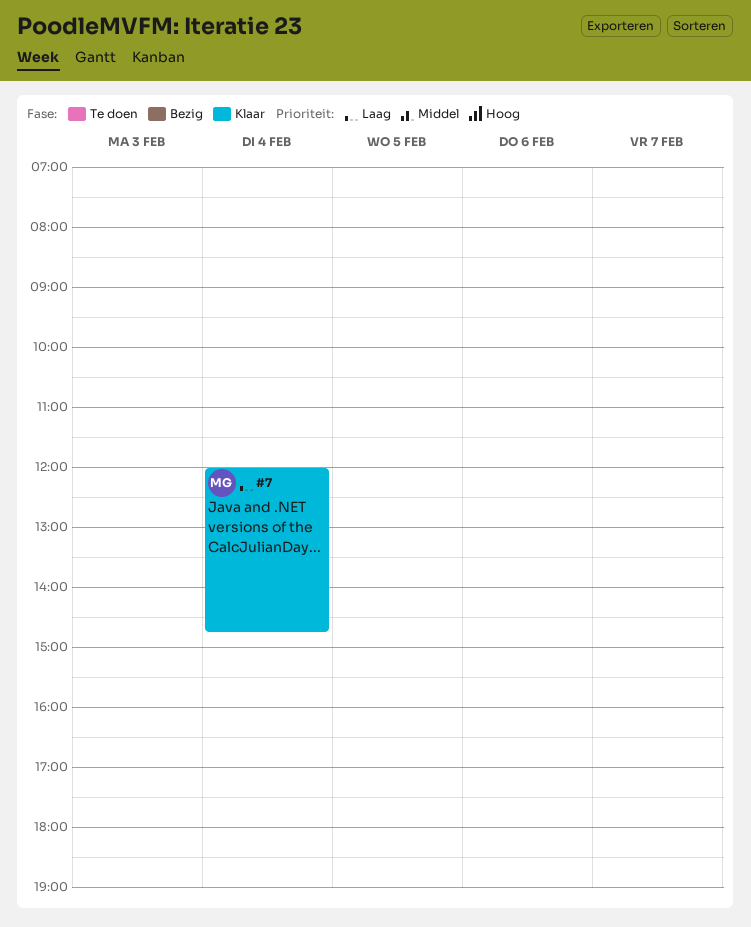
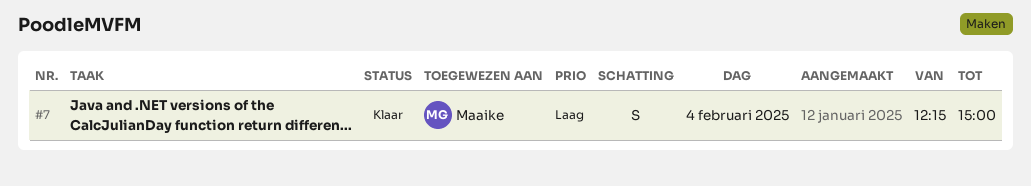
#7, begins: 12:00 -> 12:15
#7, ends: 14:45 -> 15:00

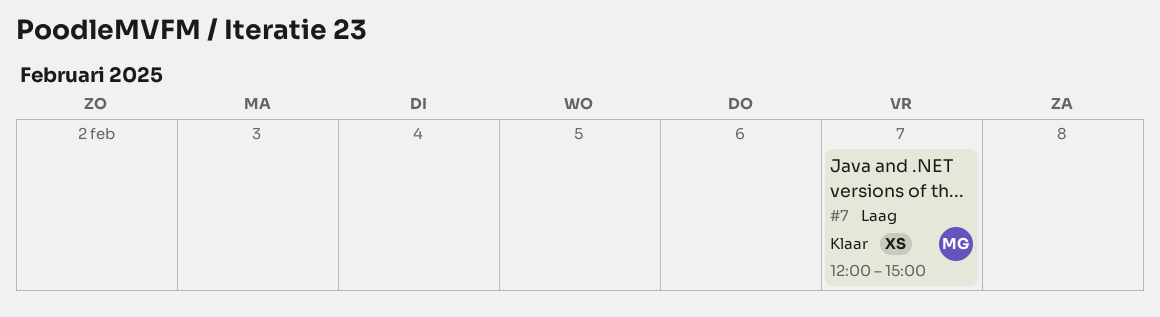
#7, estimate: S -> XS
#7, day: Feb 4 -> Feb 7
#7, begins: 12:15 -> 12:00

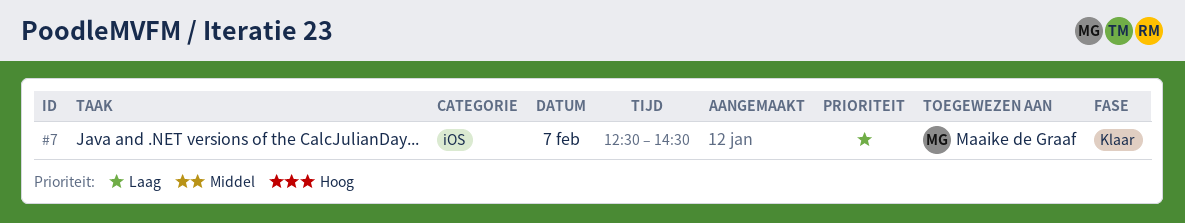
#7, begins: 12:00 -> 12:30
#7, ends: 15:00 -> 14:30

